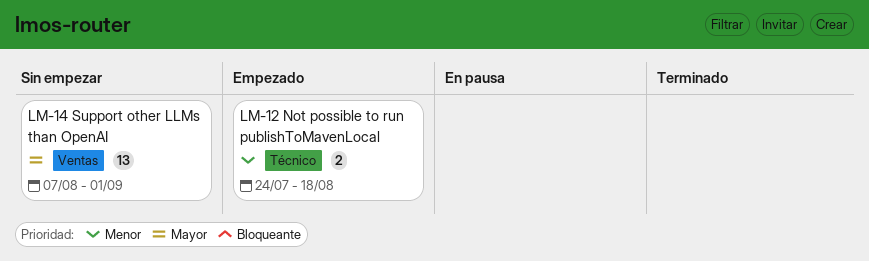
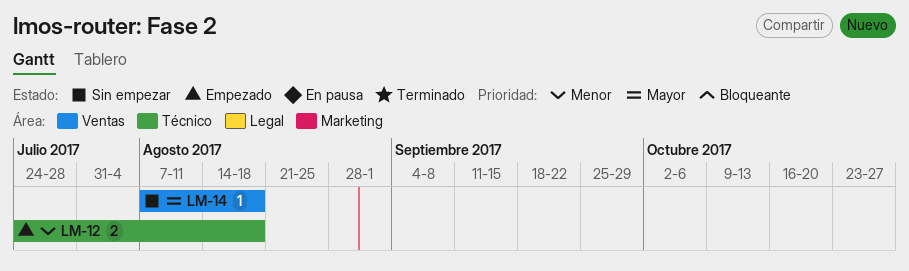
LM-14, estimate: 13 -> 1
LM-14, due: Sep 1 -> Aug 18

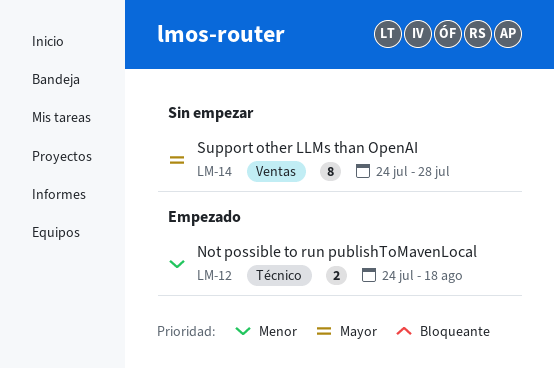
LM-14, estimate: 1 -> 8
LM-14, start: Aug 7 -> Jul 24
LM-14, due: Aug 18 -> Jul 28

